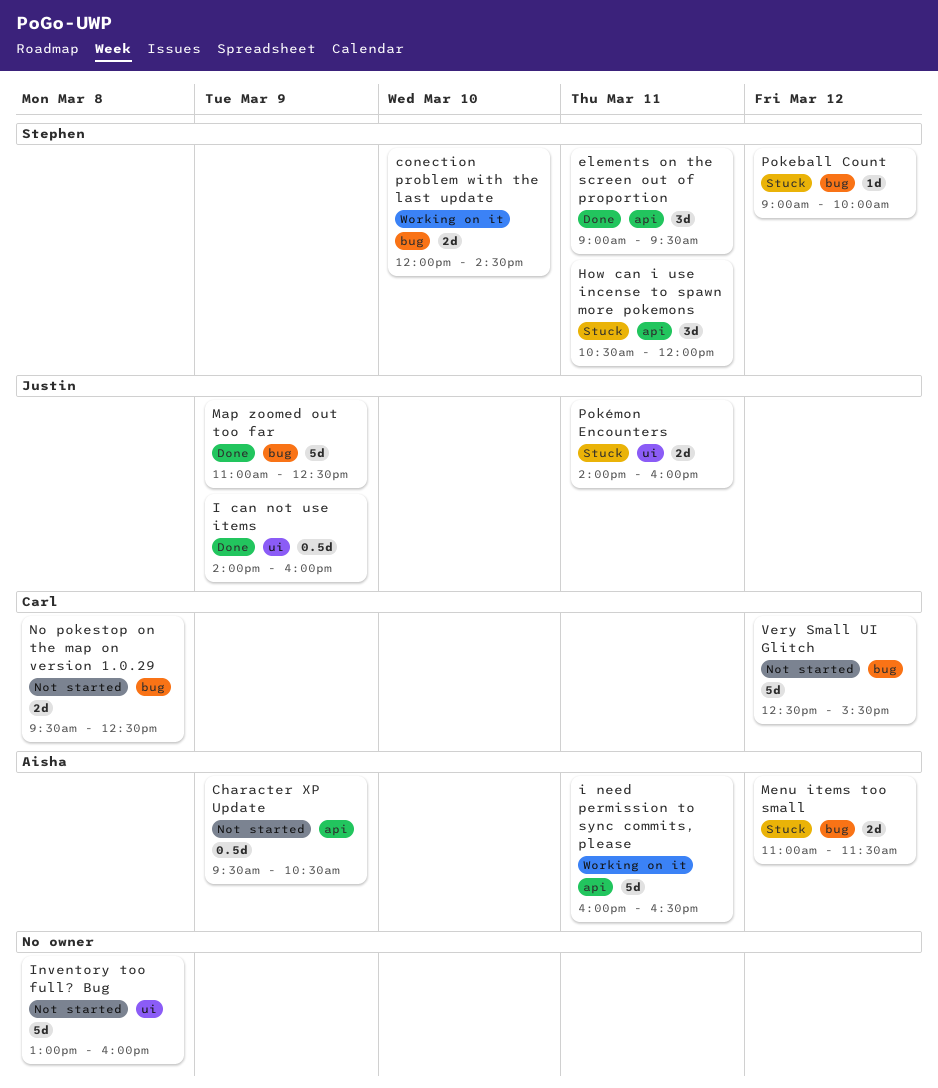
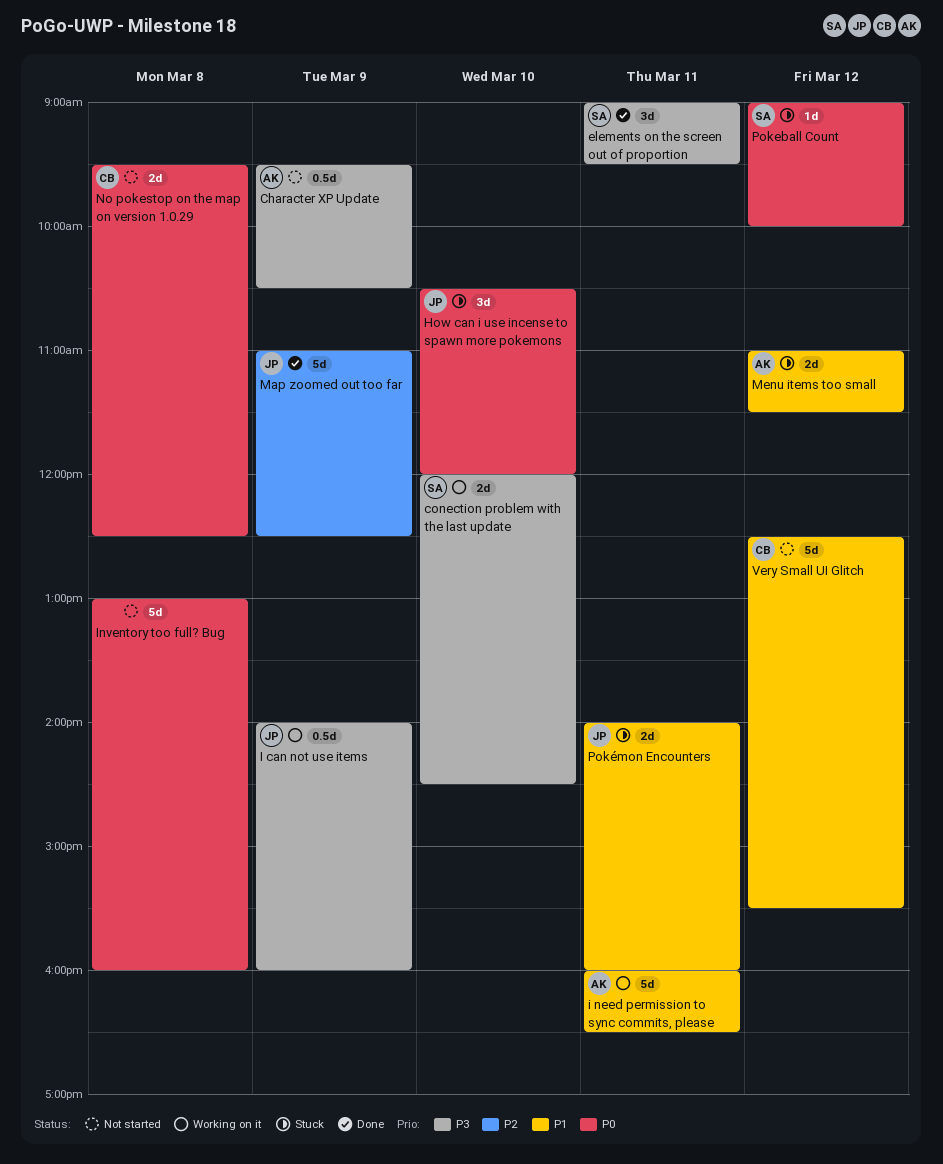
How can i use incense to spawn more pokemons, owner: Stephen -> Justin
How can i use incense to spawn more pokemons, day: Mar 11 -> Mar 10
I can not use items, status: Done -> Working on it

